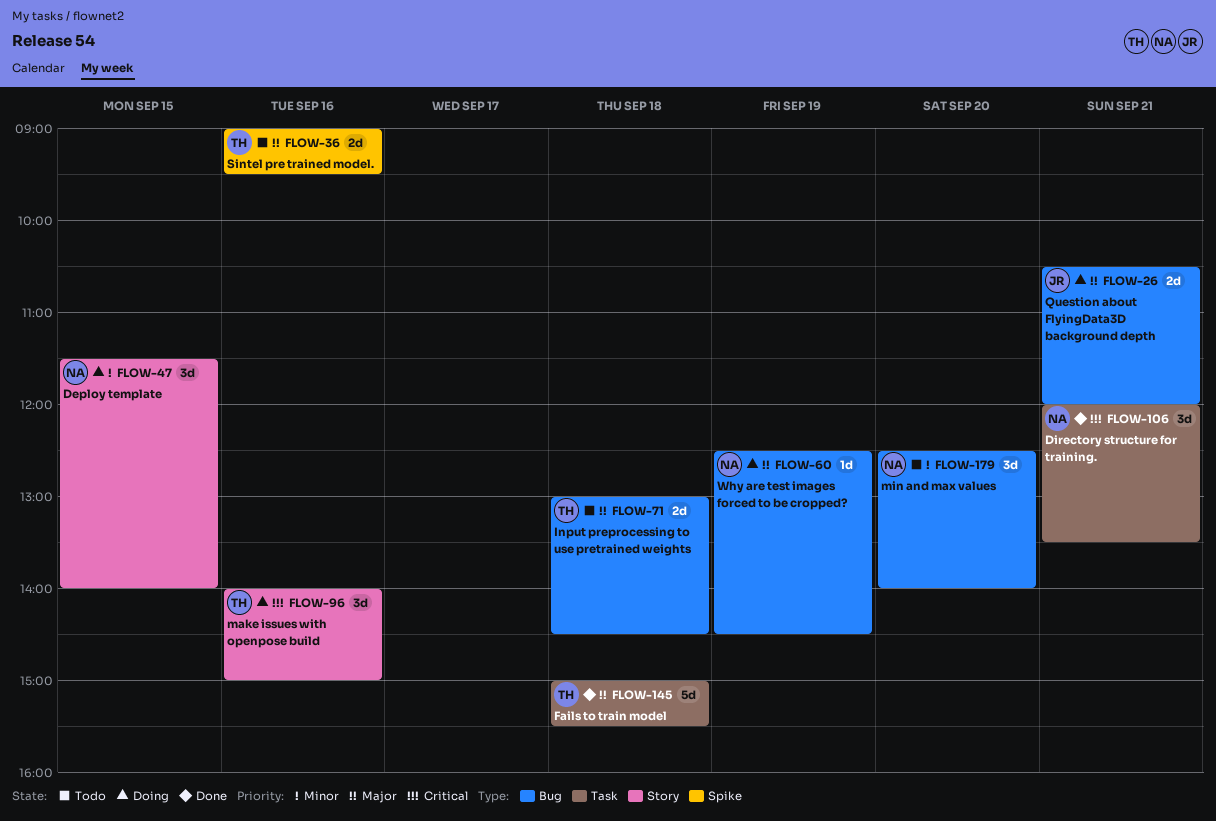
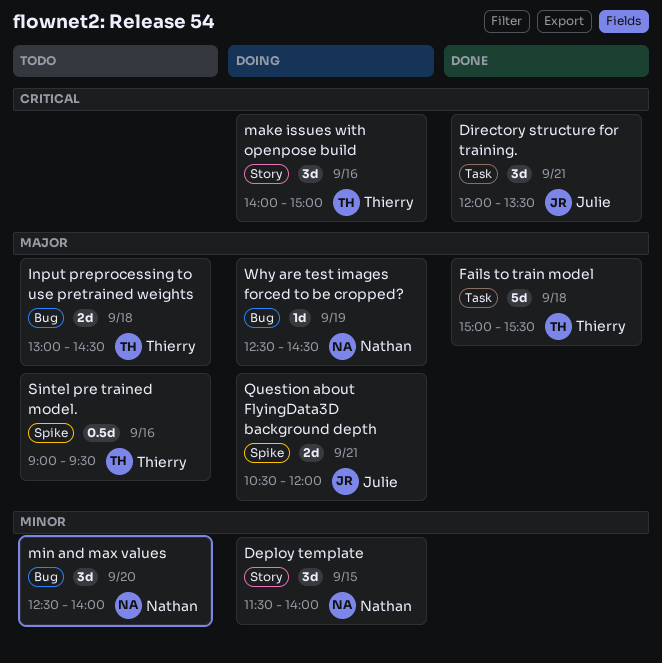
Directory structure for training., owner: Nathan -> Julie
Question about FlyingData3D background depth, label: Bug -> Spike
Sintel pre trained model., estimate: 2d -> 0.5d

